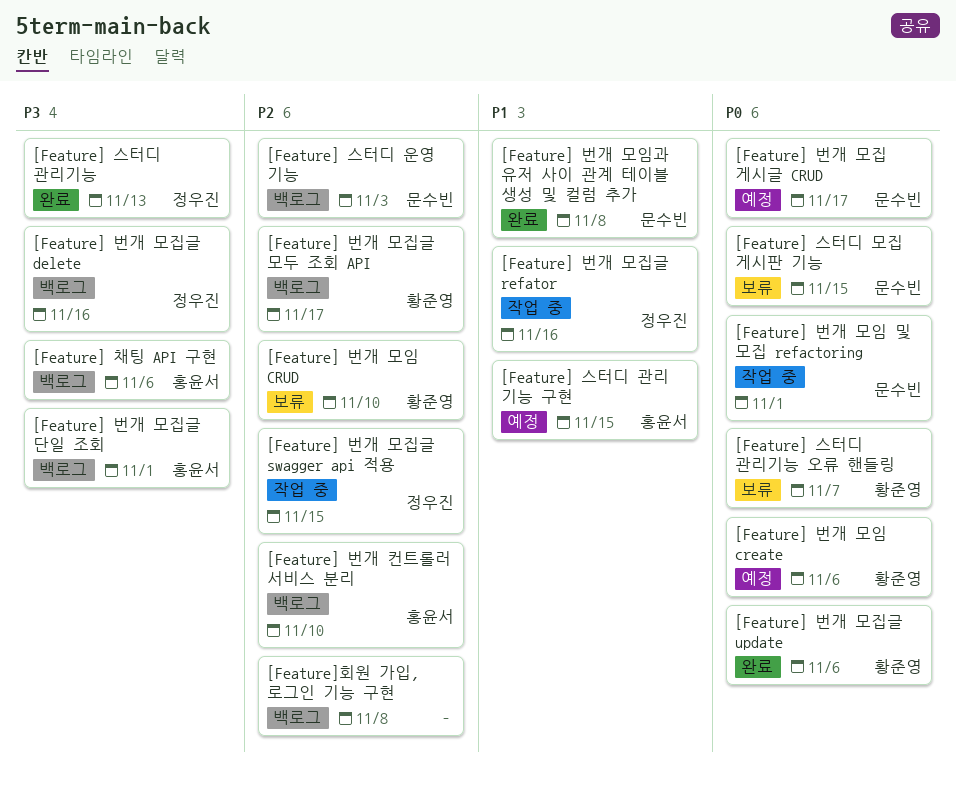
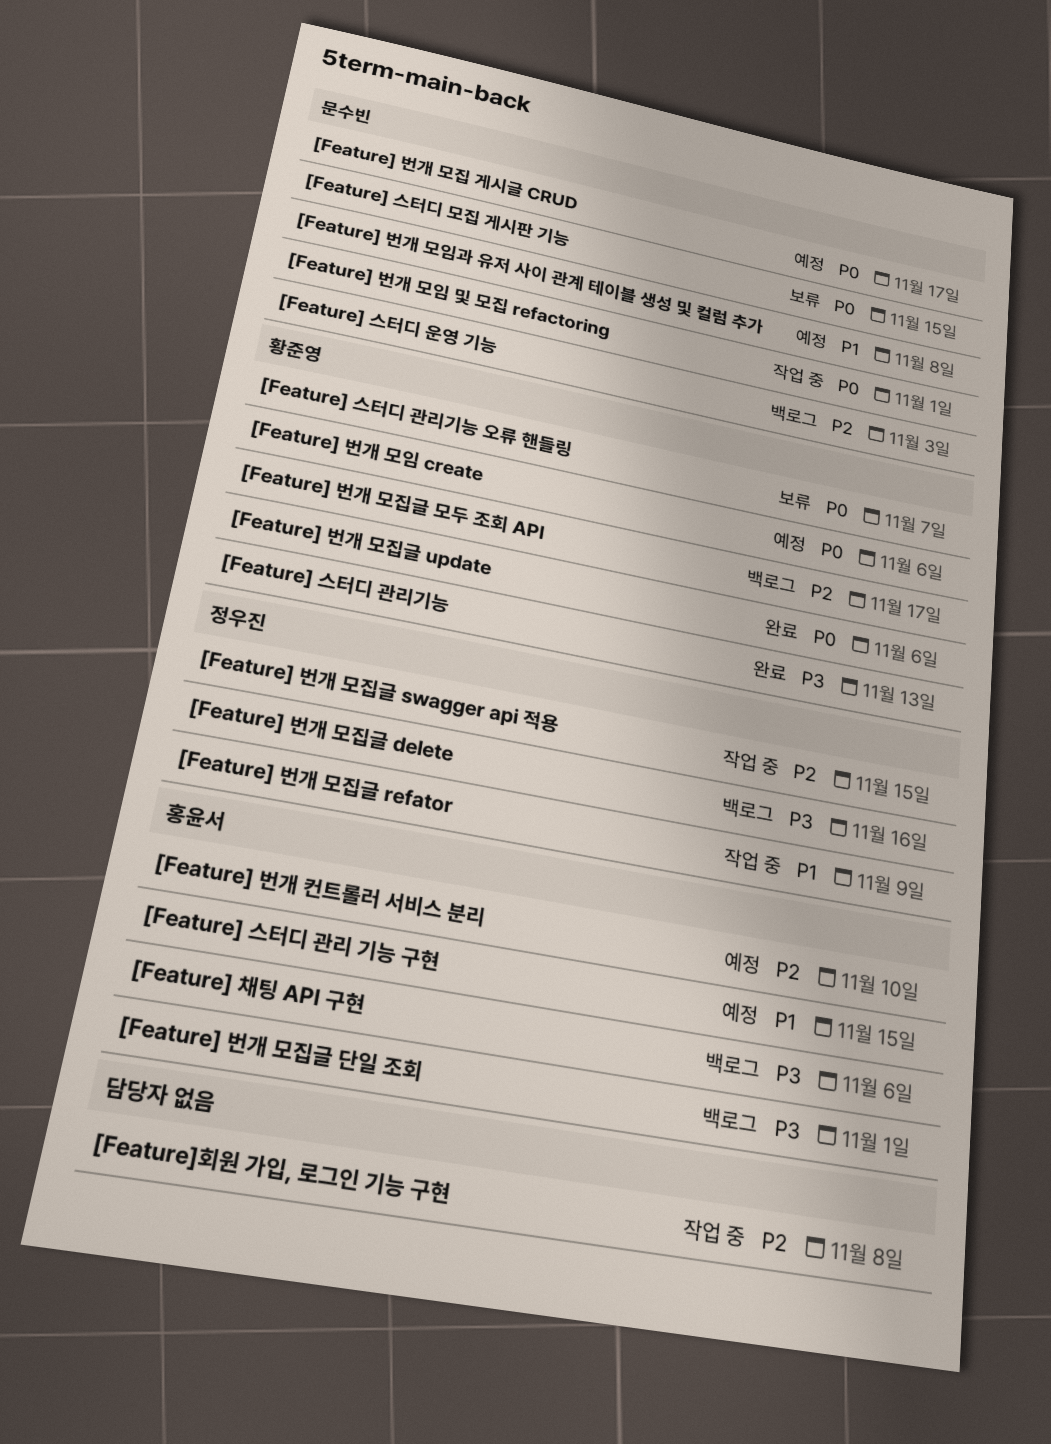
[Feature] 번개 모임 CRUD: present -> none
[Feature] 번개 모임과 유저 사이 관계 테이블 생성 및 컬럼 추가, status: 완료 -> 예정
[Feature] 번개 모집글 refator, due: Nov 16 -> Nov 9
[Feature] 번개 컨트롤러 서비스 분리, status: 백로그 -> 예정
[Feature] 스터디 관리기능, owner: 정우진 -> 황준영
[Feature]회원 가입, 로그인 기능 구현, status: 백로그 -> 작업 중

